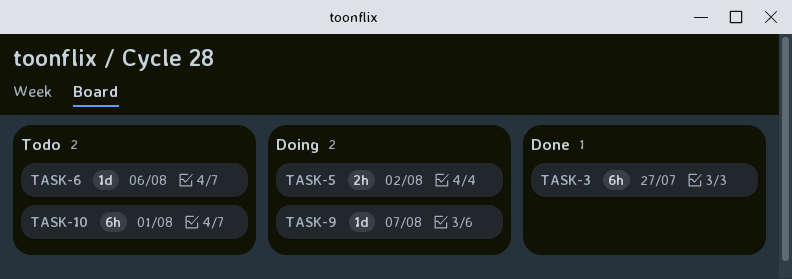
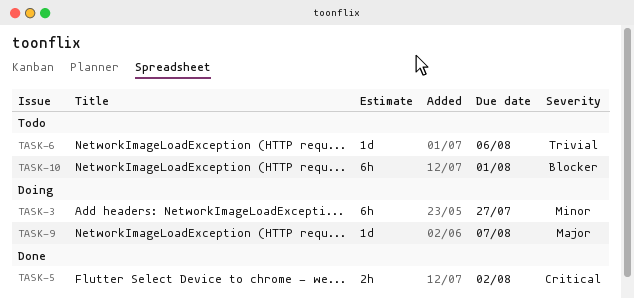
TASK-3, status: Done -> Doing
TASK-5, status: Doing -> Done

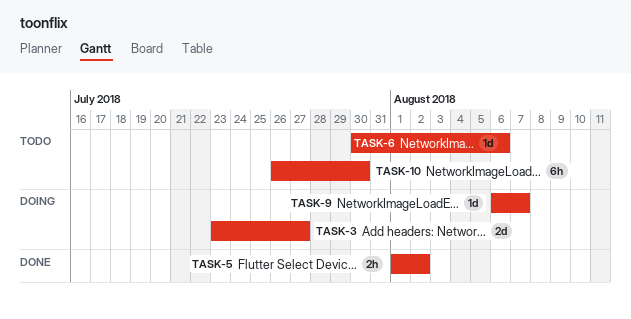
TASK-3, estimate: 6h -> 2d
TASK-10, due: Aug 1 -> Jul 30

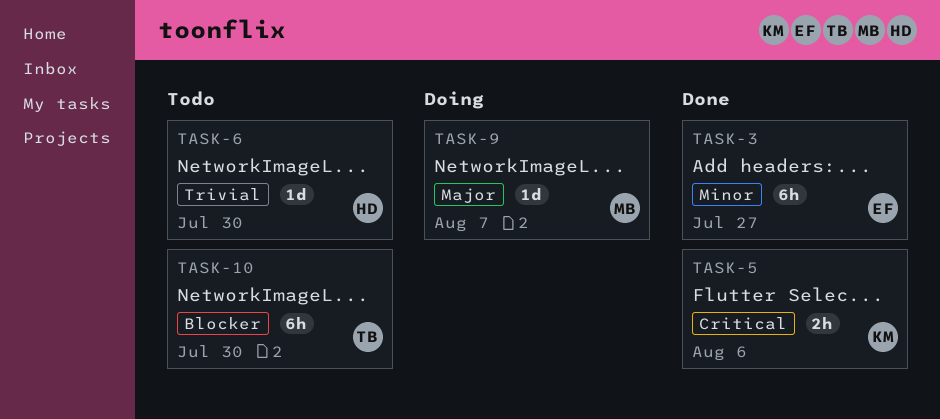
TASK-3, status: Doing -> Done
TASK-3, estimate: 2d -> 6h
TASK-5, due: Aug 2 -> Aug 6
TASK-6, due: Aug 6 -> Jul 30

